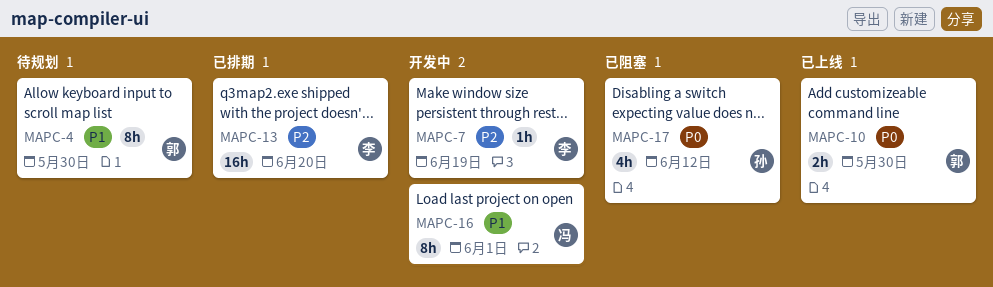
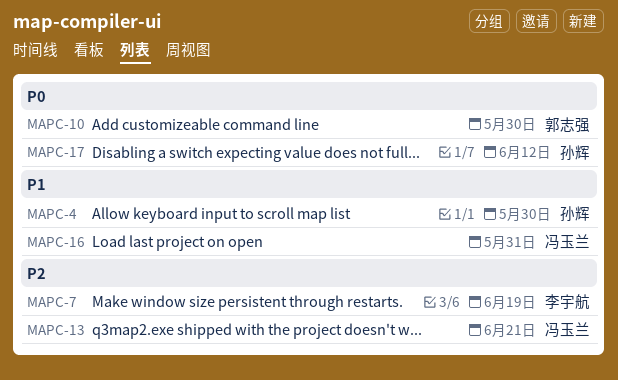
MAPC-4, owner: 郭志强 -> 孙辉
MAPC-13, owner: 李宇航 -> 冯玉兰
MAPC-13, due: Jun 20 -> Jun 21
MAPC-16, due: Jun 1 -> May 31

